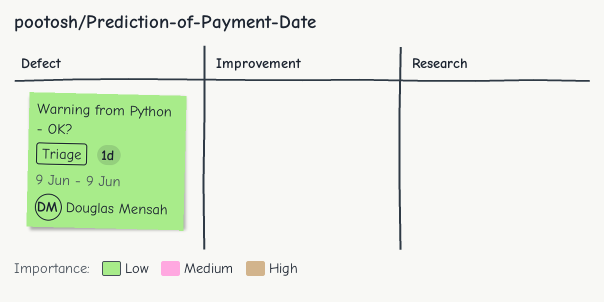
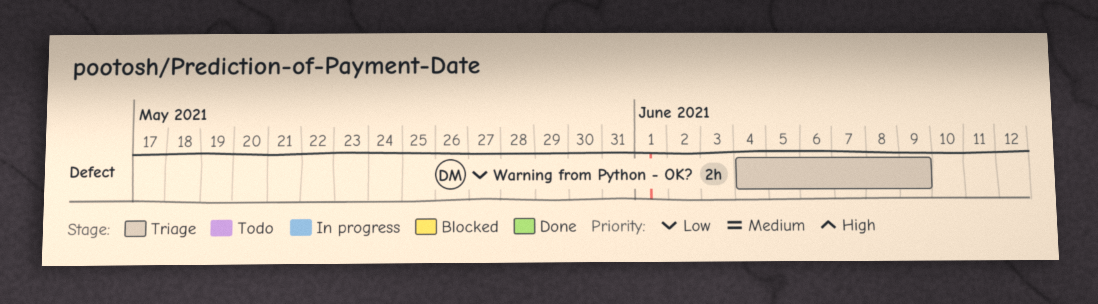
Warning from Python - OK?, estimate: 1d -> 2h
Warning from Python - OK?, start: Jun 9 -> Jun 4

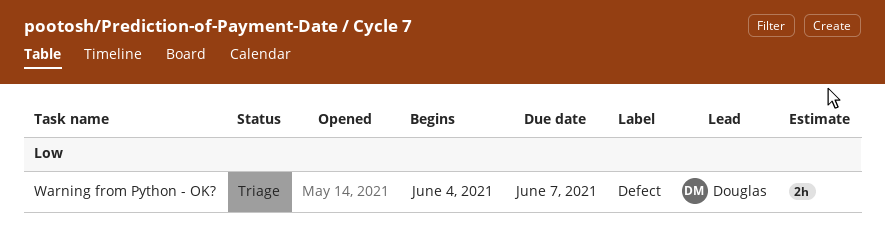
Warning from Python - OK?, due: Jun 9 -> Jun 7

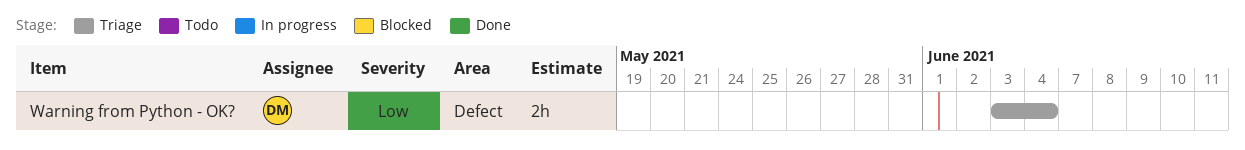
Warning from Python - OK?, start: Jun 4 -> Jun 3
Warning from Python - OK?, due: Jun 7 -> Jun 4

